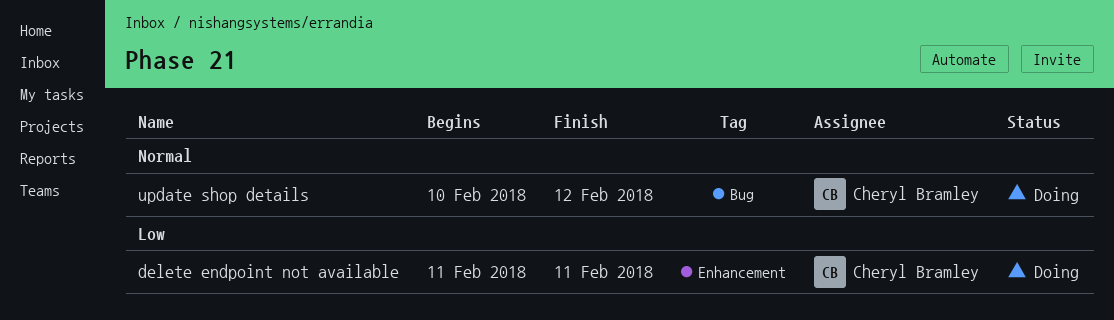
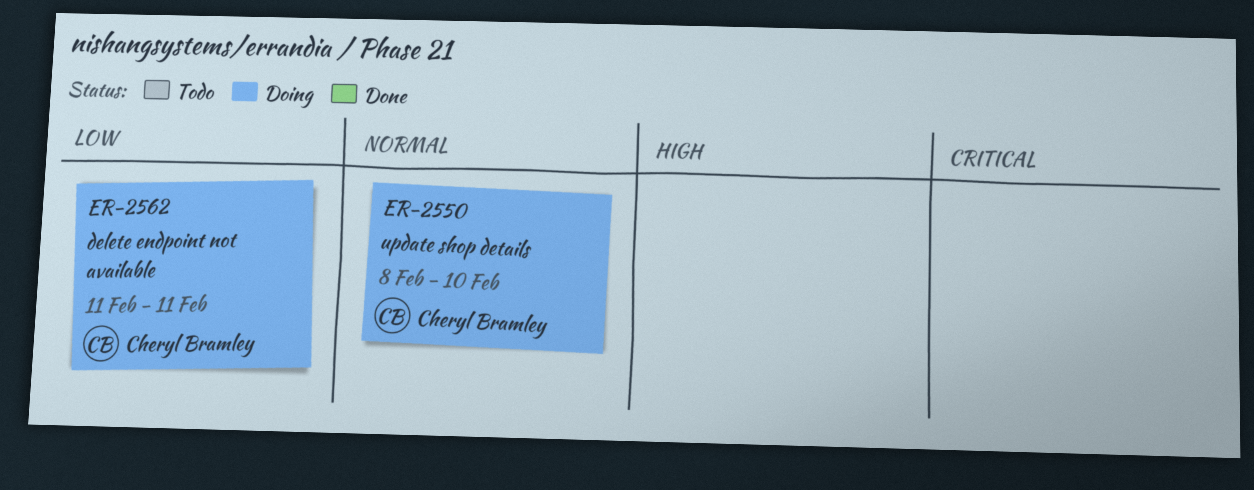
update shop details, start: Feb 10 -> Feb 8
update shop details, due: Feb 12 -> Feb 10

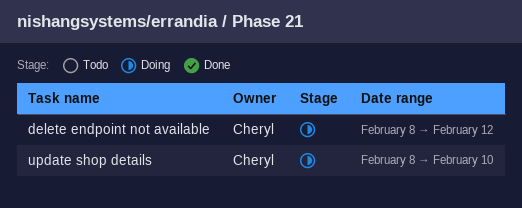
delete endpoint not available, start: Feb 11 -> Feb 8
delete endpoint not available, due: Feb 11 -> Feb 12

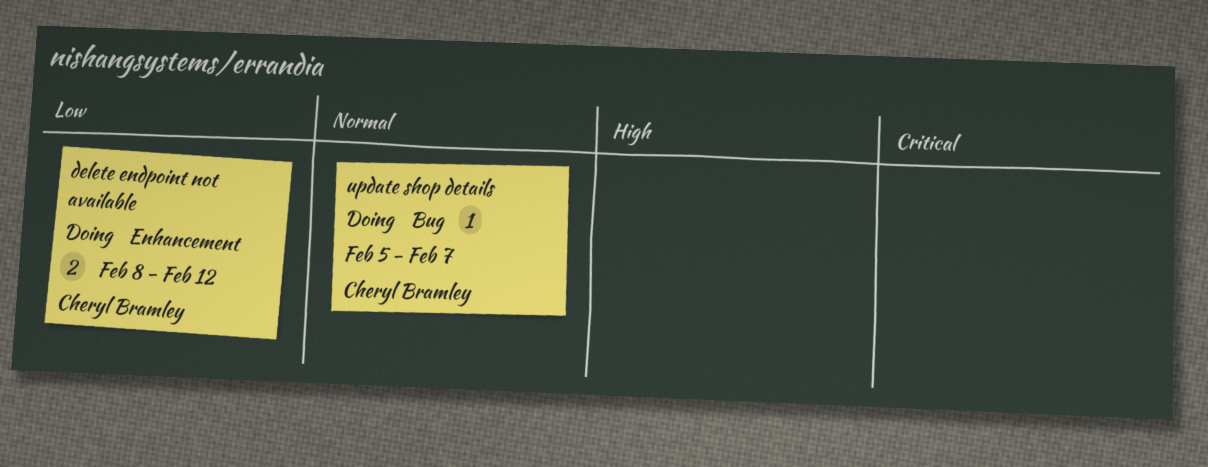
update shop details, start: Feb 8 -> Feb 5
update shop details, due: Feb 10 -> Feb 7

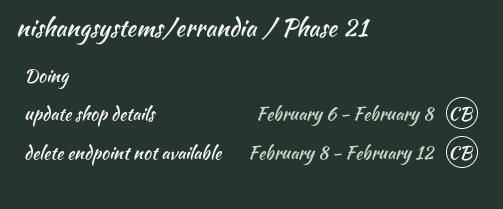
update shop details, start: Feb 5 -> Feb 6
update shop details, due: Feb 7 -> Feb 8

